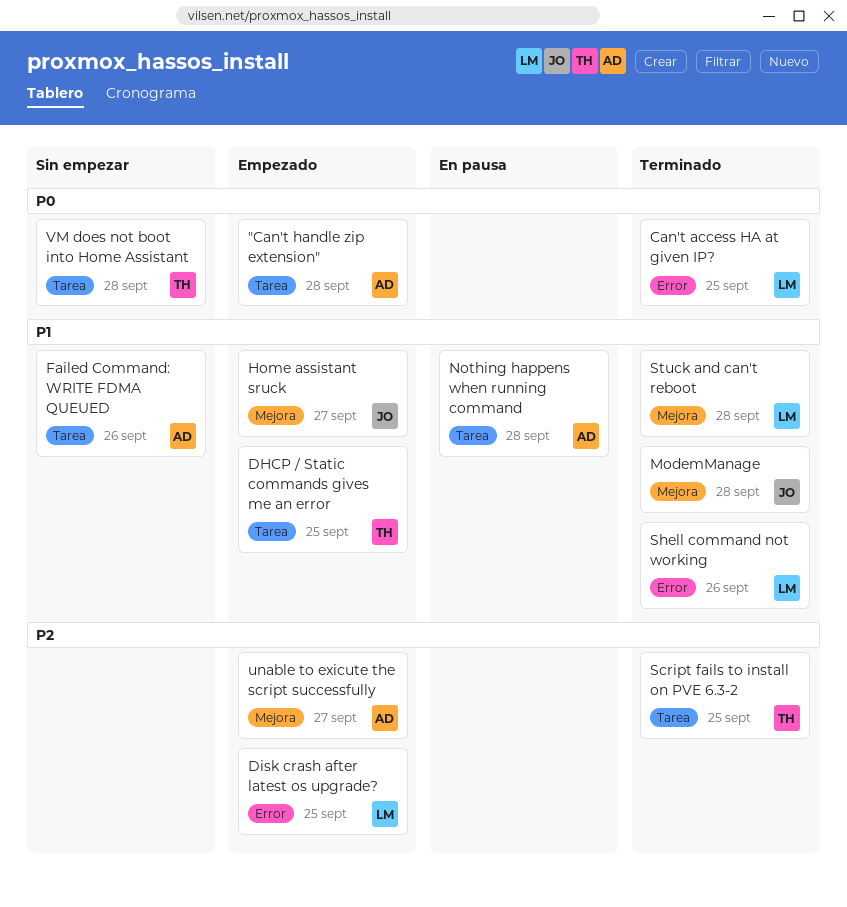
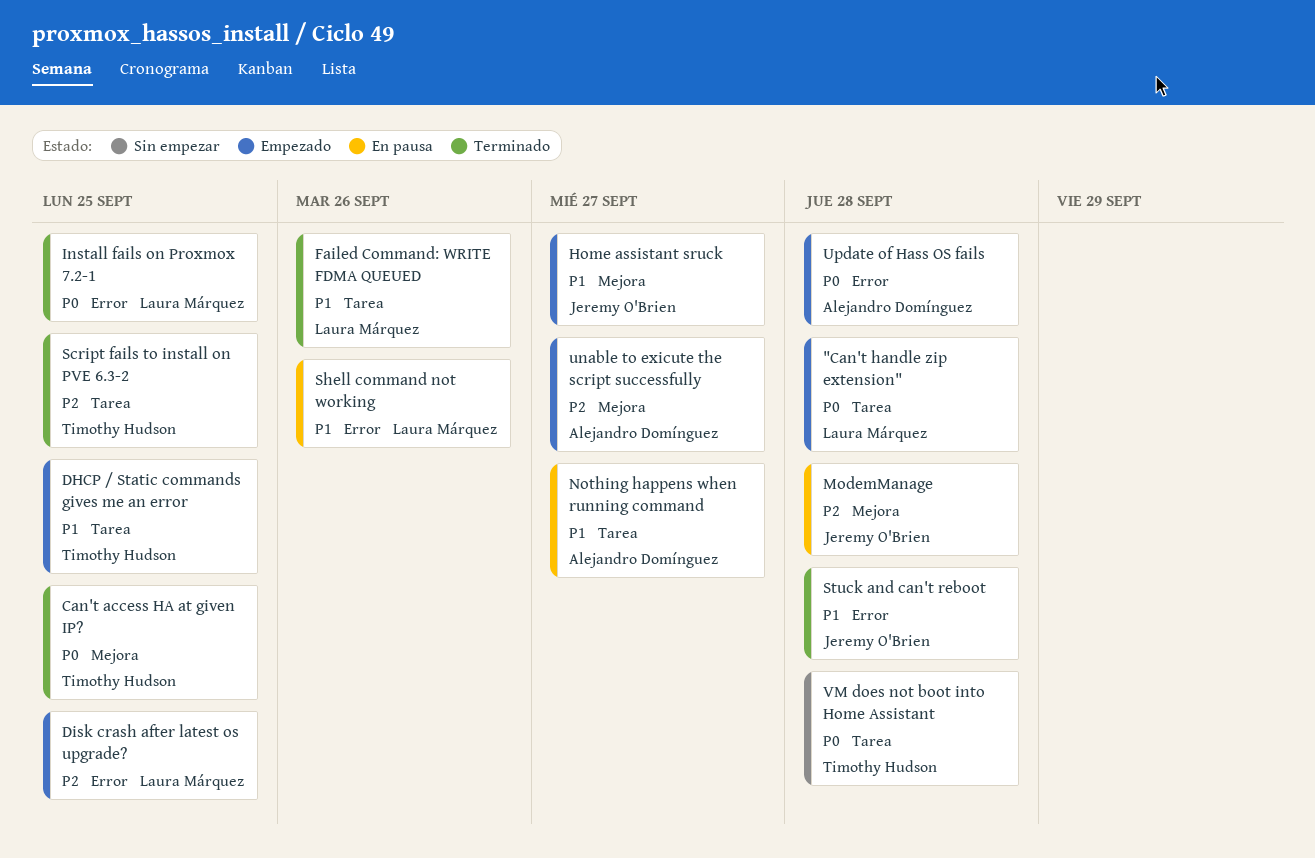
"Can't handle zip extension", owner: Alejandro Domínguez -> Laura Márquez
Can't access HA at given IP?, owner: Laura Márquez -> Timothy Hudson
Can't access HA at given IP?, label: Error -> Mejora
Failed Command: WRITE FDMA QUEUED, status: Sin empezar -> Terminado
Failed Command: WRITE FDMA QUEUED, owner: Alejandro Domínguez -> Laura Márquez
Install fails on Proxmox 7.2-1: none -> present
ModemManage, status: Terminado -> En pausa
ModemManage, priority: P1 -> P2
Nothing happens when running command, due: Sep 28 -> Sep 27
Shell command not working, status: Terminado -> En pausa
Stuck and can't reboot, owner: Laura Márquez -> Jeremy O'Brien
Stuck and can't reboot, label: Mejora -> Error
Update of Hass OS fails: none -> present

